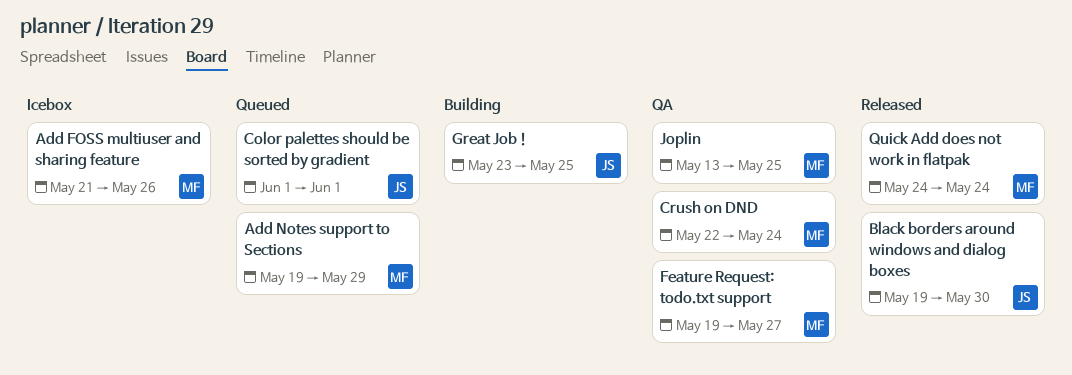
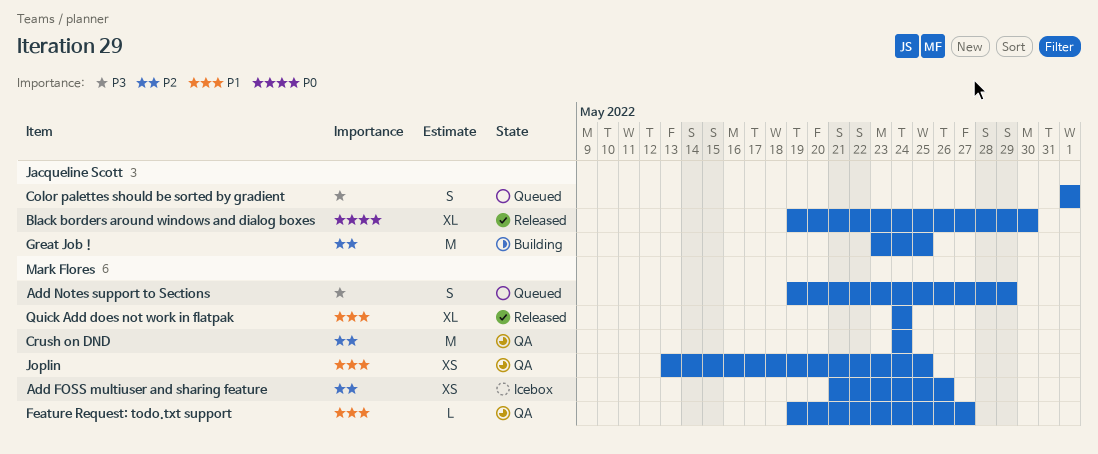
Crush on DND, start: May 22 -> May 24

